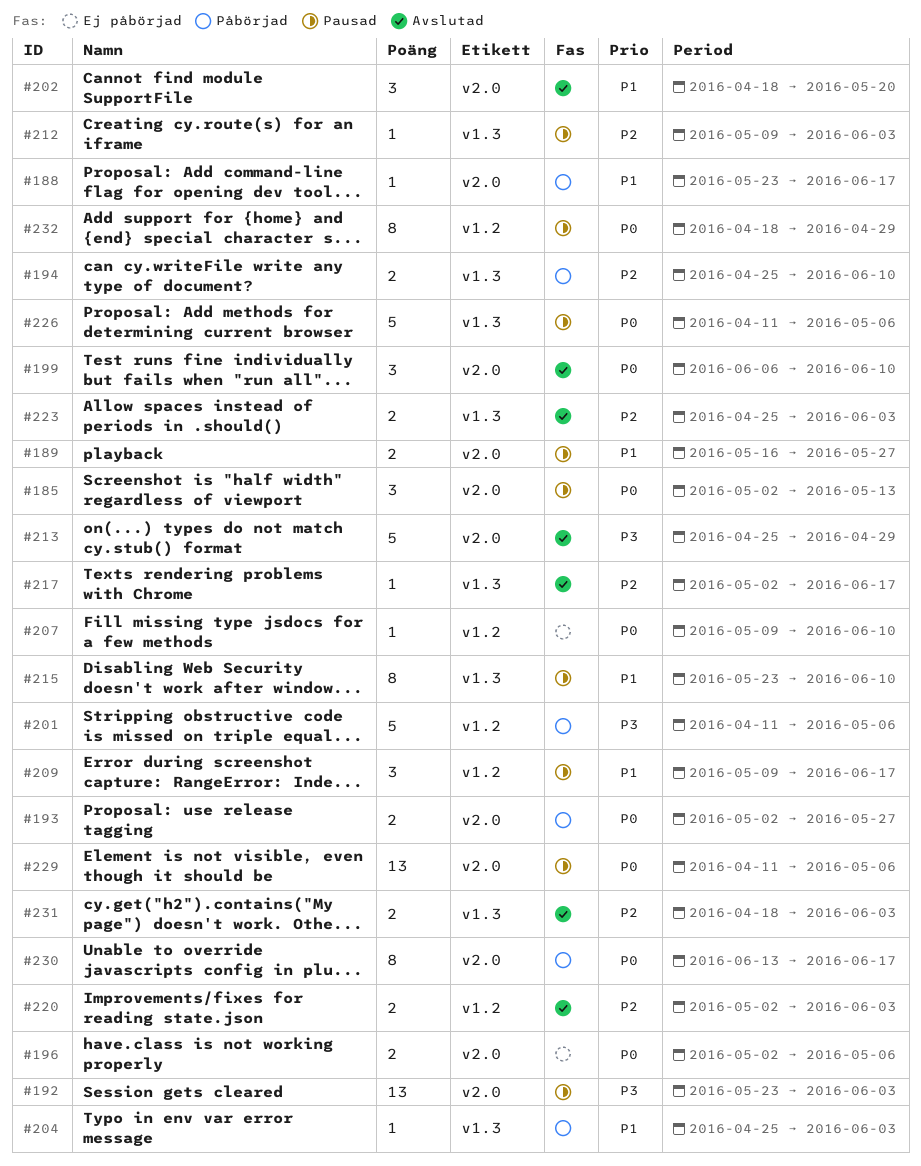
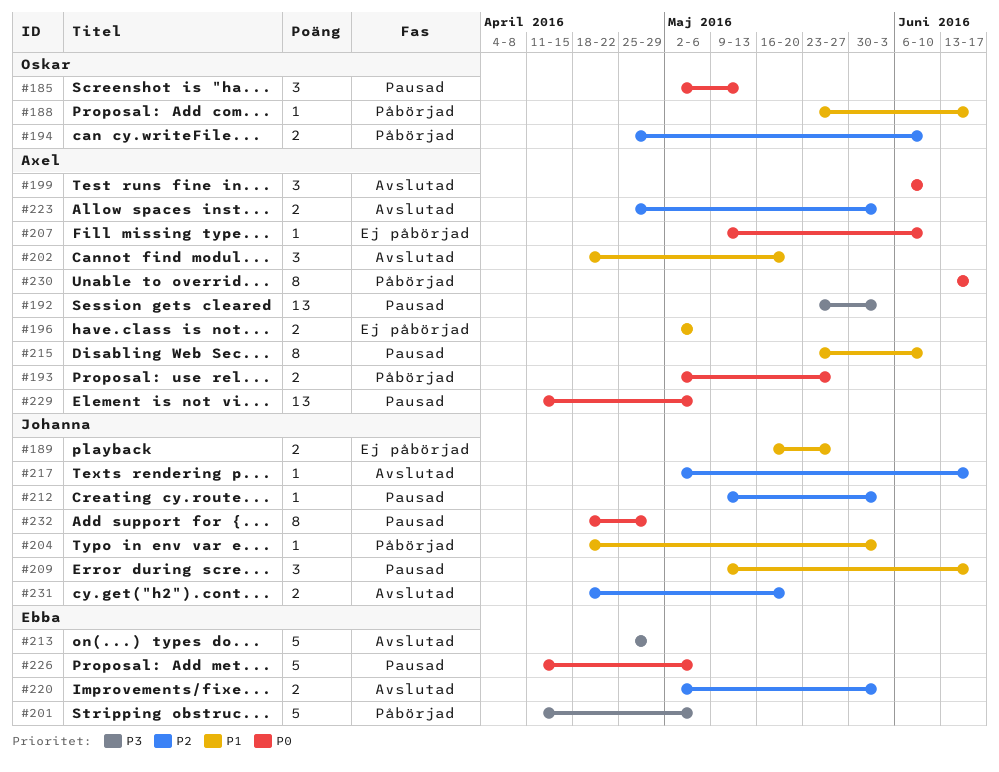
#189, status: Pausad -> Ej påbörjad
#196, priority: P0 -> P1
#204, start: Apr 25 -> Apr 18
#231, due: Jun 3 -> May 20

